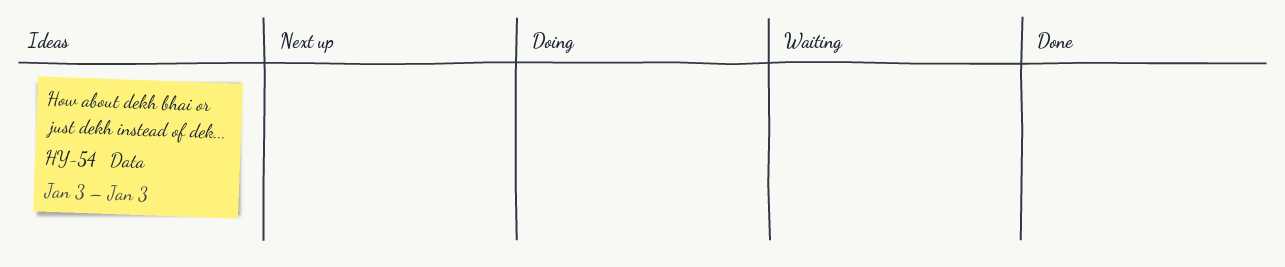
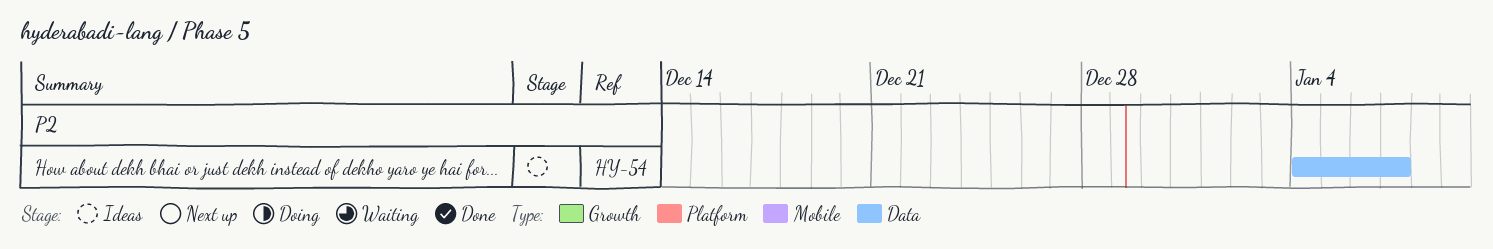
HY-54, start: Jan 3 -> Jan 4
HY-54, due: Jan 3 -> Jan 7

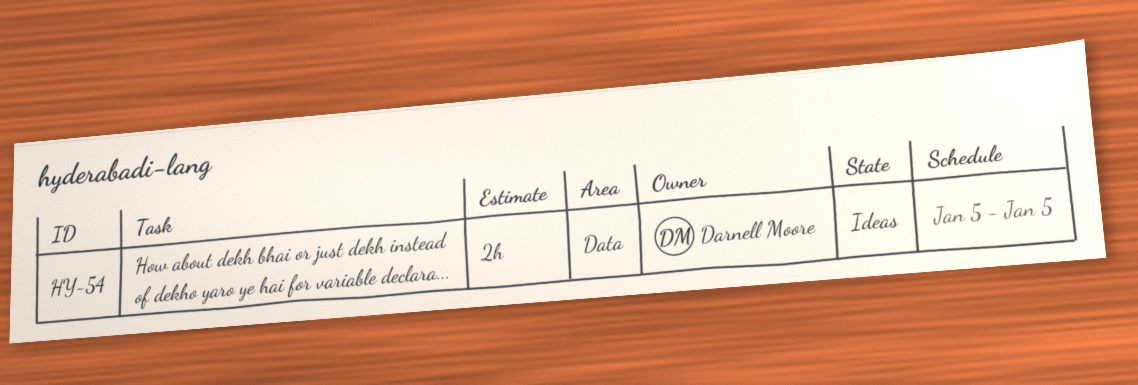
HY-54, start: Jan 4 -> Jan 5
HY-54, due: Jan 7 -> Jan 5

